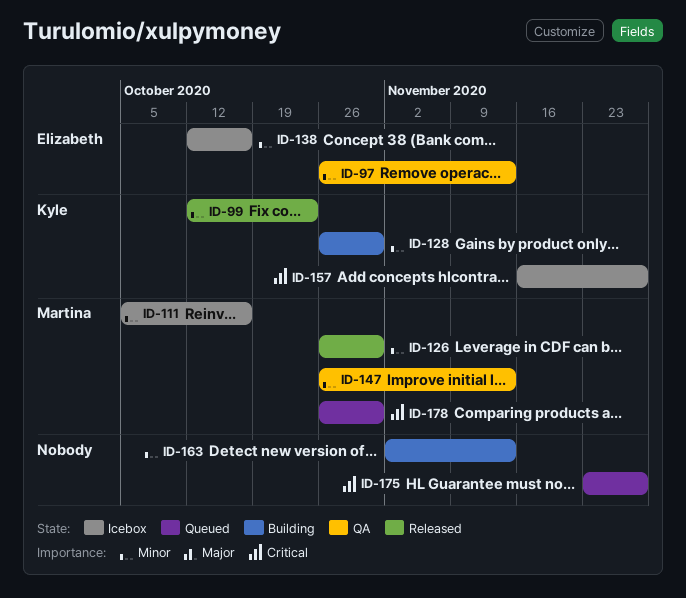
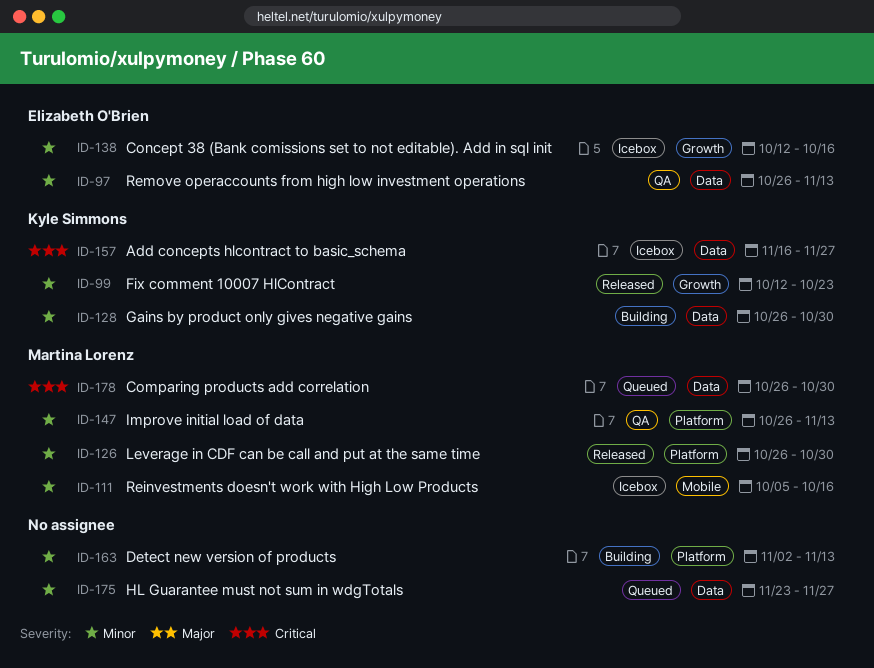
ID-175, priority: Critical -> Minor

